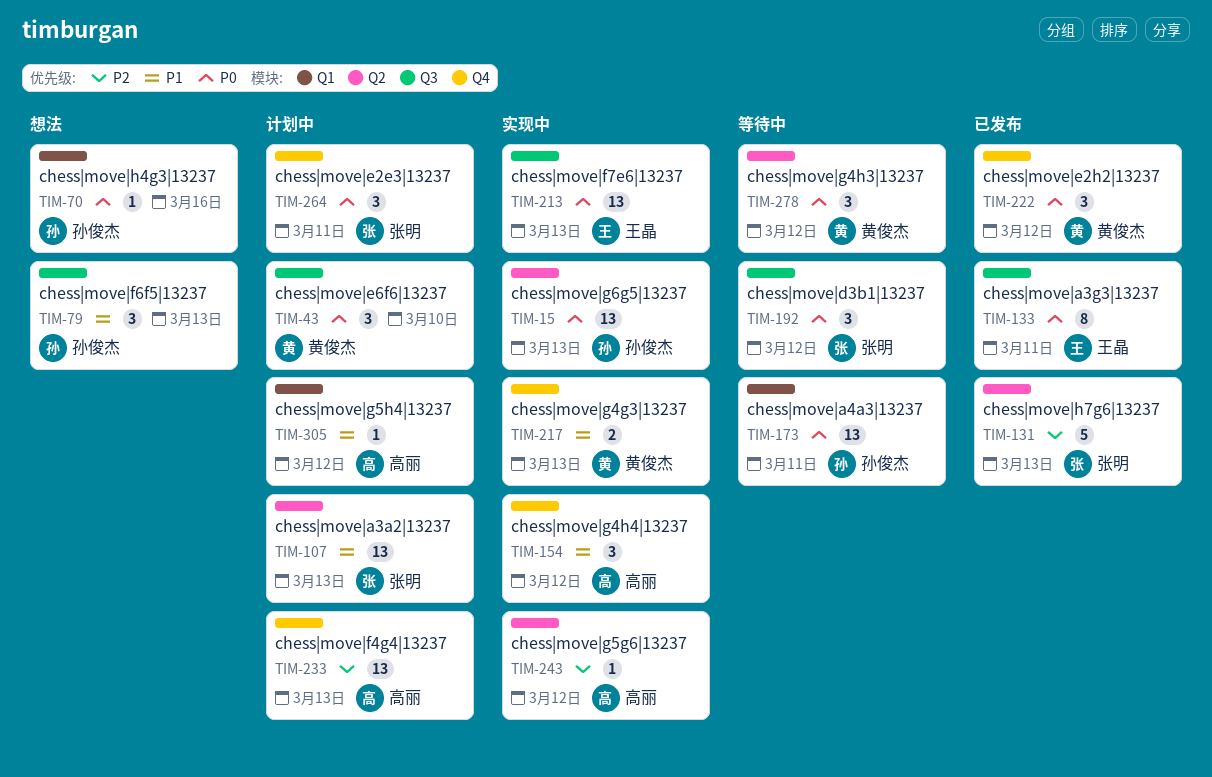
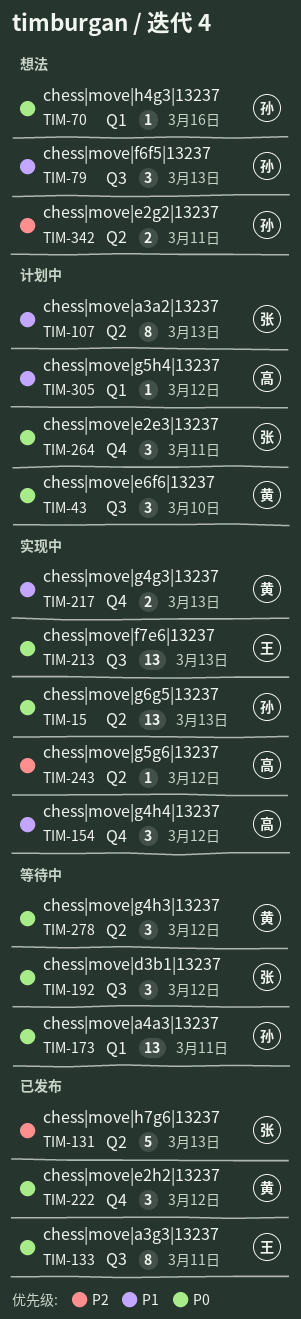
TIM-107, estimate: 13 -> 8
TIM-233: present -> none
TIM-342: none -> present

